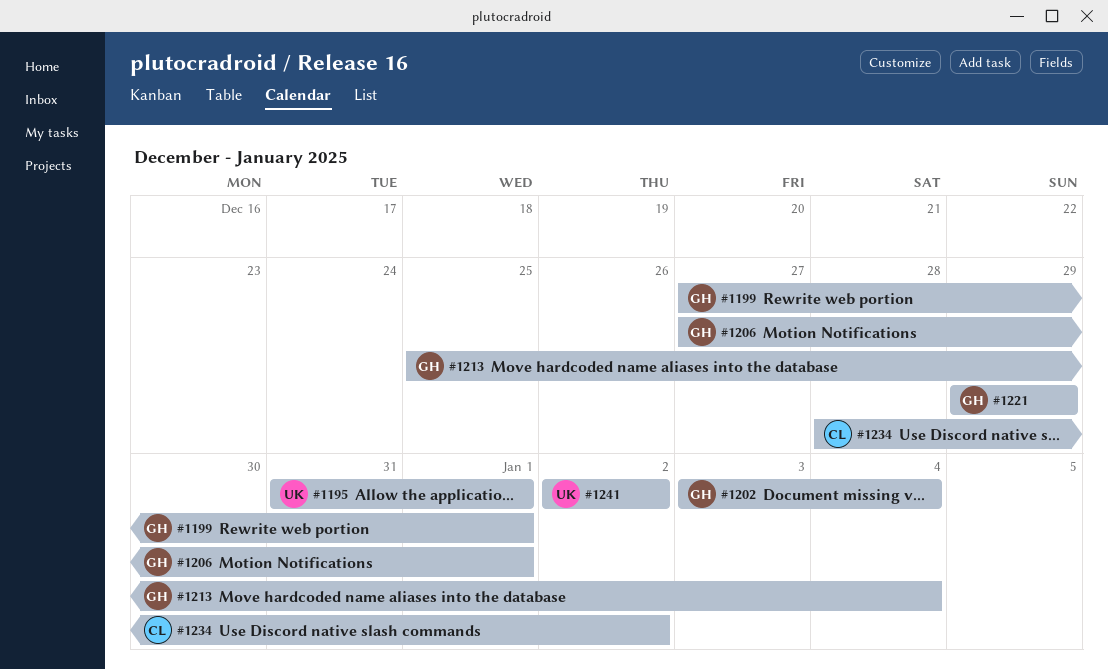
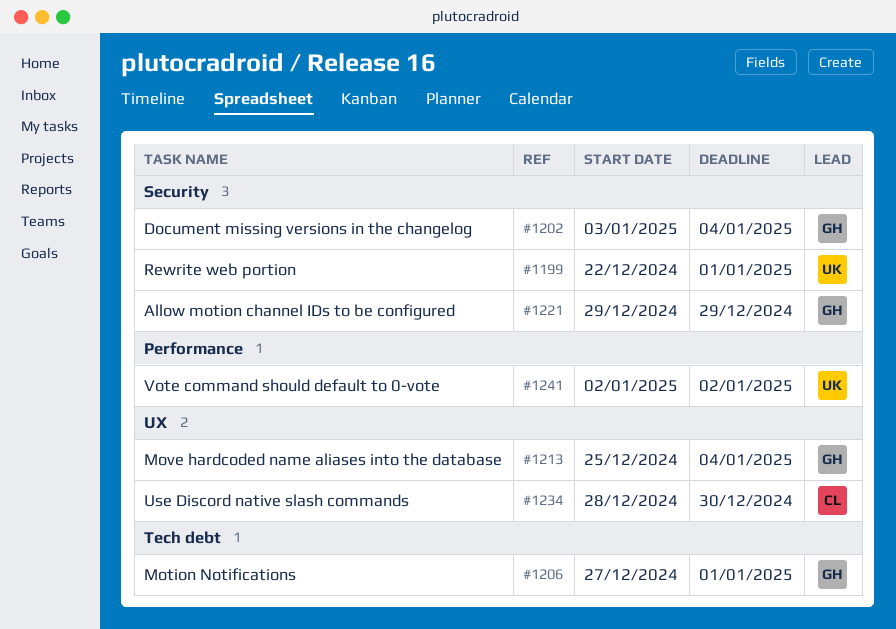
#1195: present -> none
#1199, owner: GH -> UK
#1199, start: Dec 27 -> Dec 22
#1234, due: Jan 2 -> Dec 30

